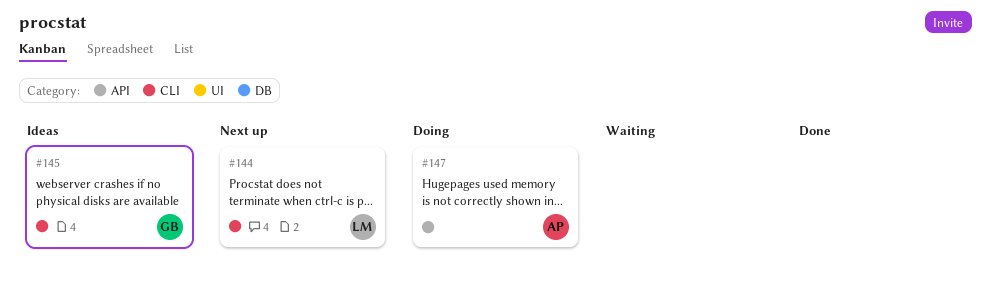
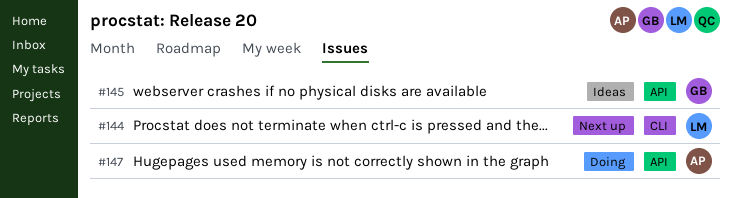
#145, label: CLI -> API

